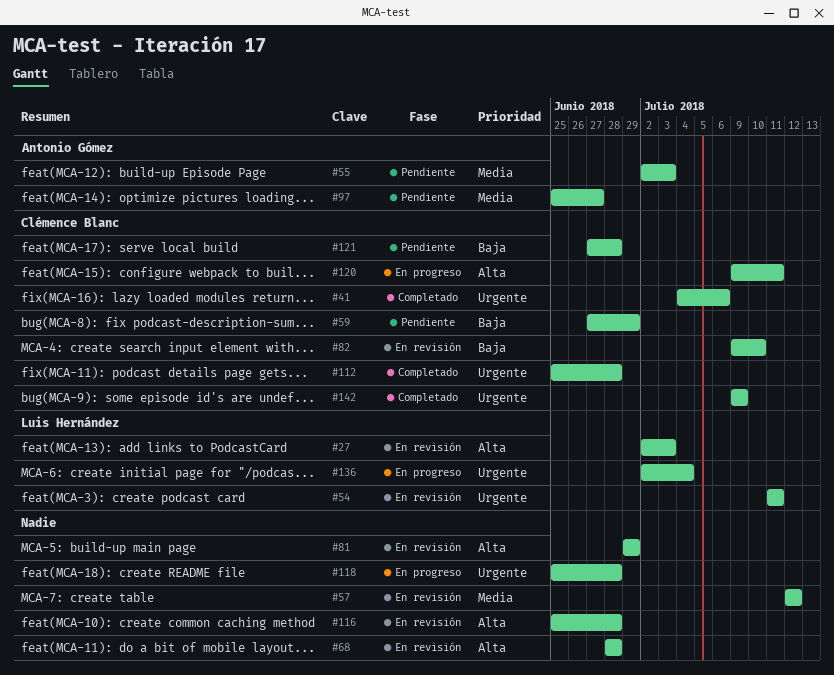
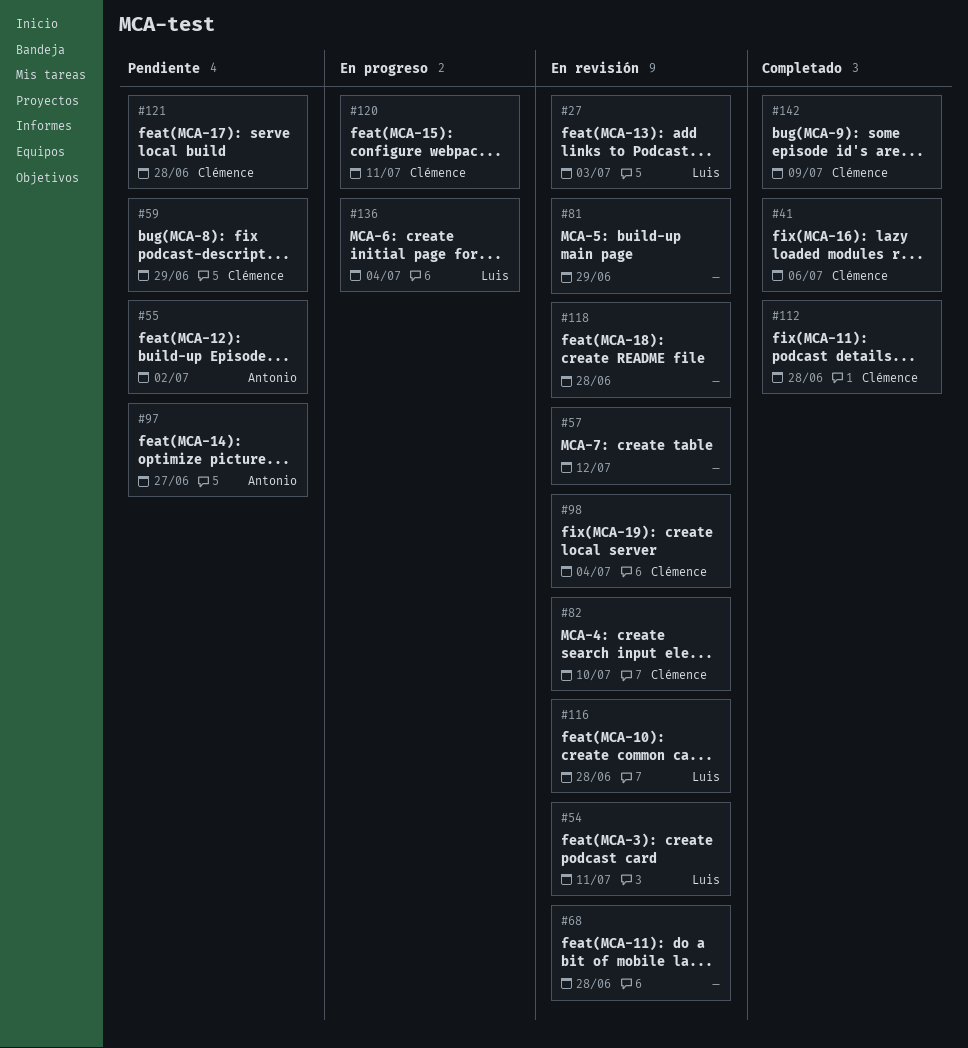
#55, due: Jul 3 -> Jul 2
#98: none -> present
#116, owner: none -> Luis Hernández
#118, status: En progreso -> En revisión

